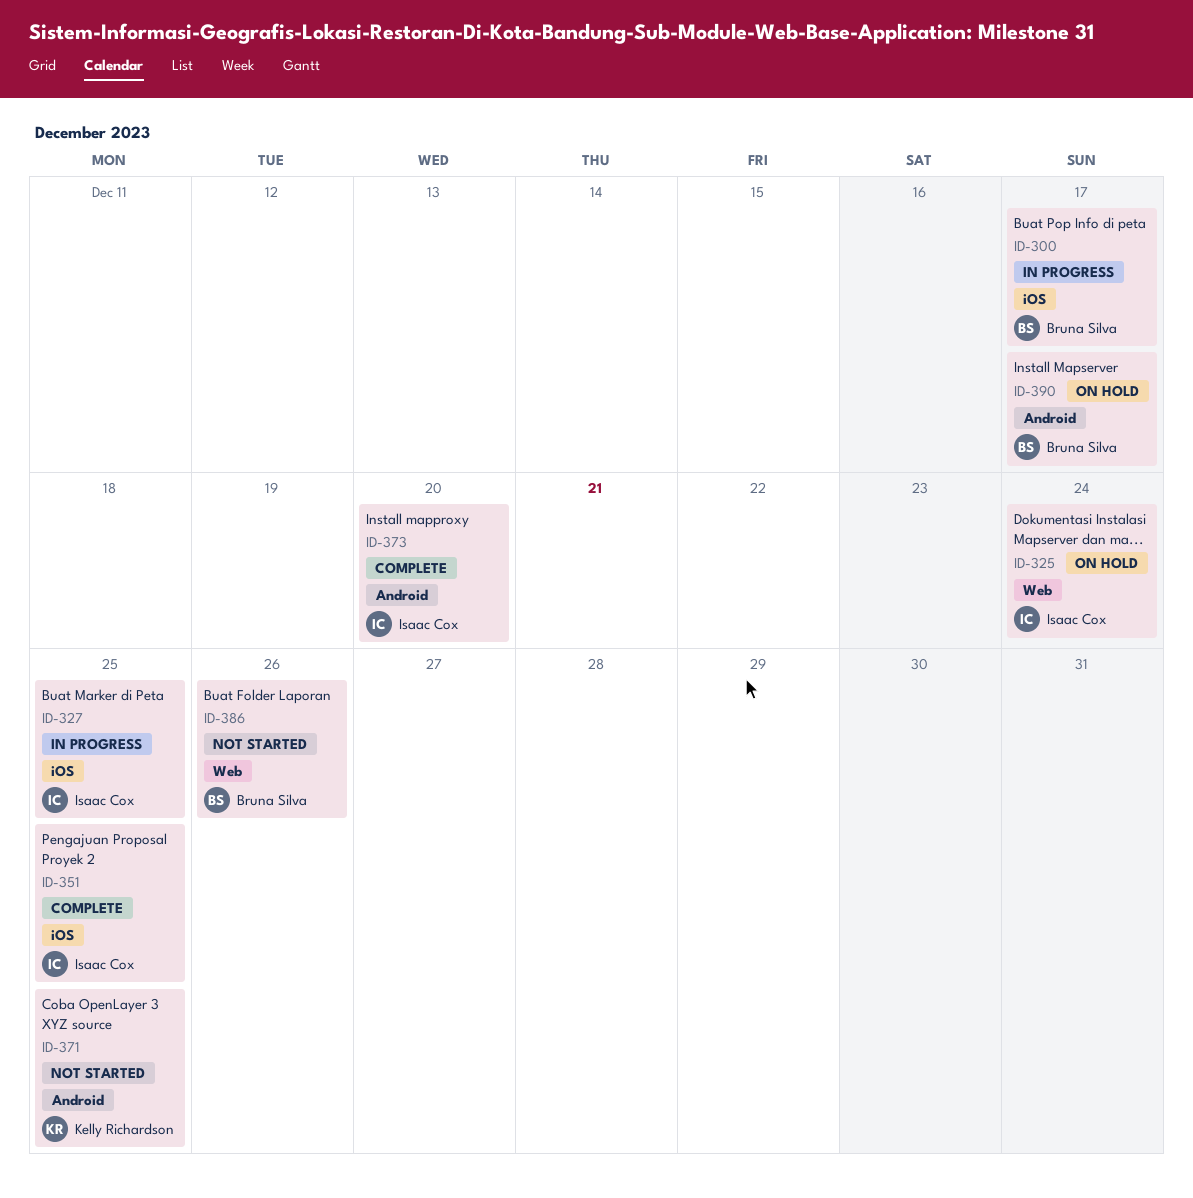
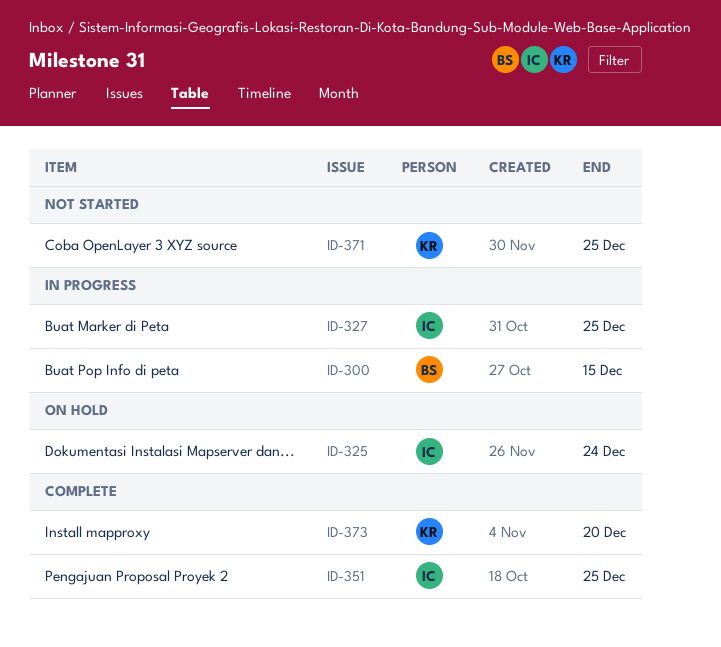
ID-300, due: Dec 17 -> Dec 15
ID-373, owner: Isaac Cox -> Kelly Richardson
ID-386: present -> none
ID-390: present -> none

